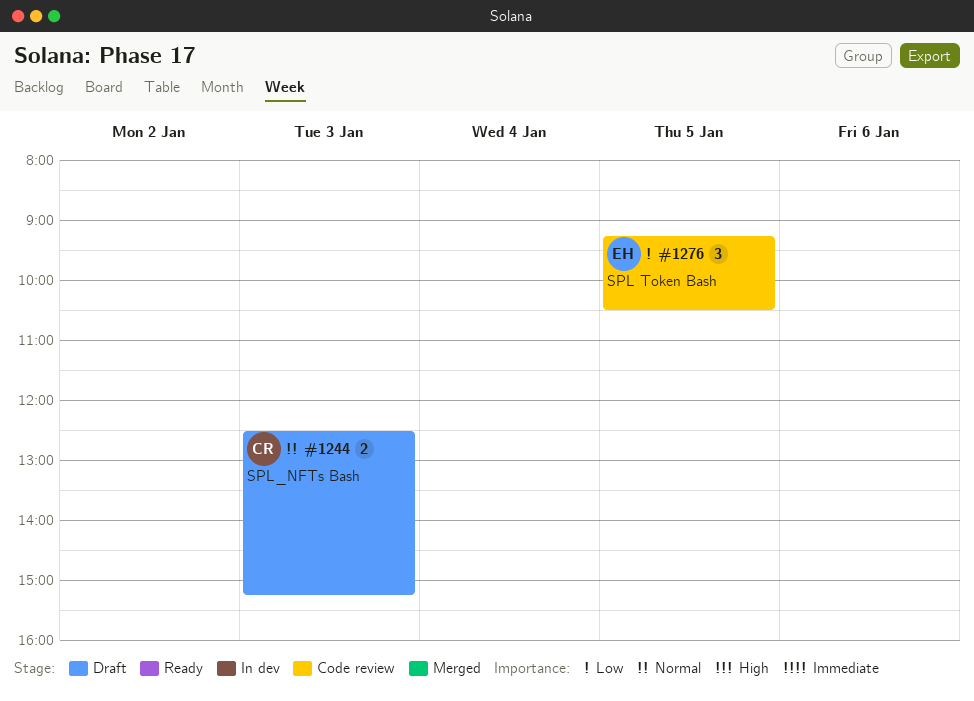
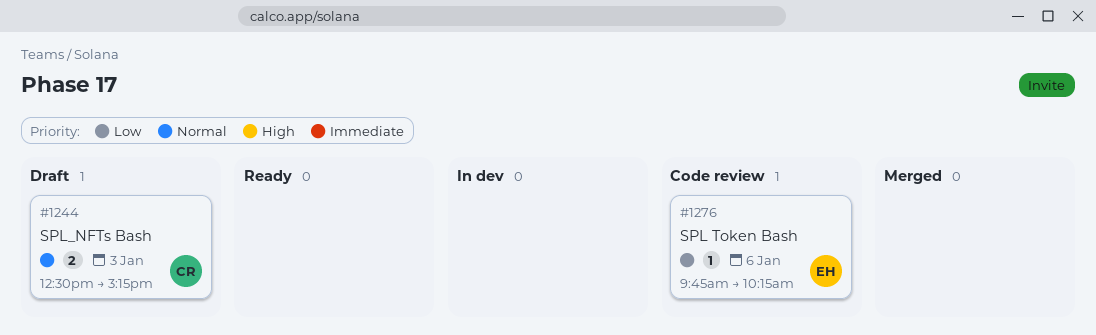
#1276, estimate: 3 -> 1
#1276, day: Jan 5 -> Jan 6
#1276, begins: 09:15 -> 09:45
#1276, ends: 10:30 -> 10:15

